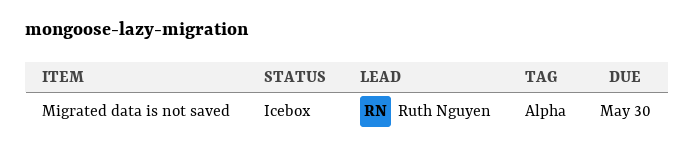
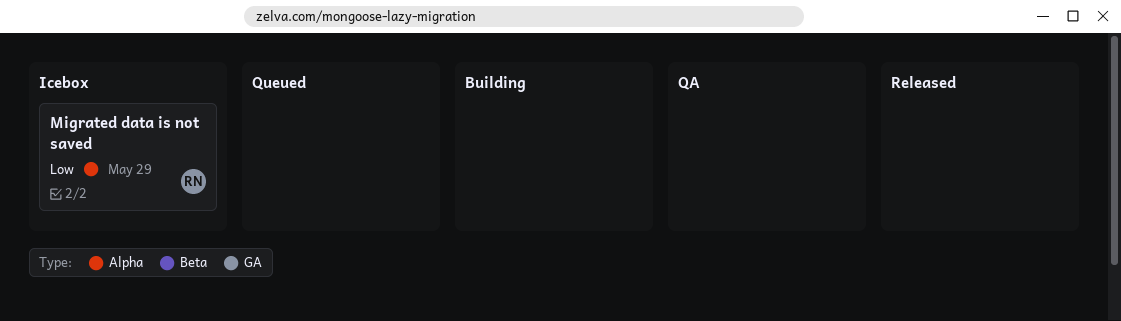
Migrated data is not saved, due: May 30 -> May 29

